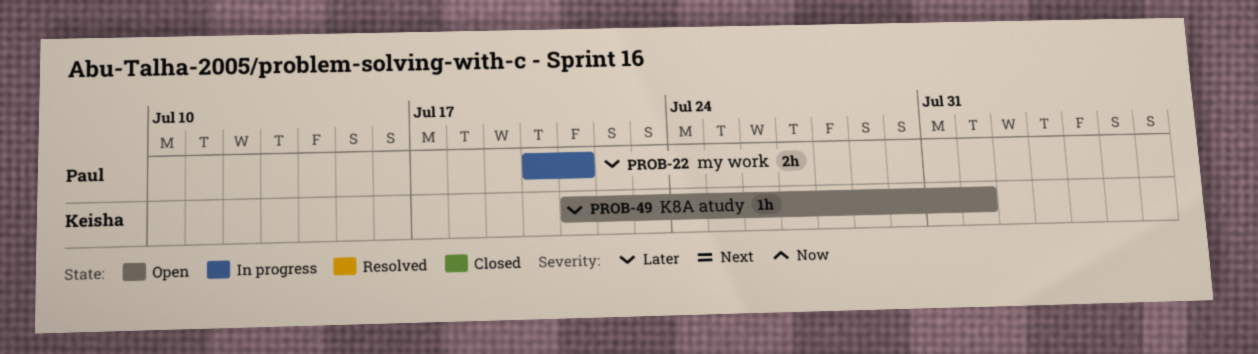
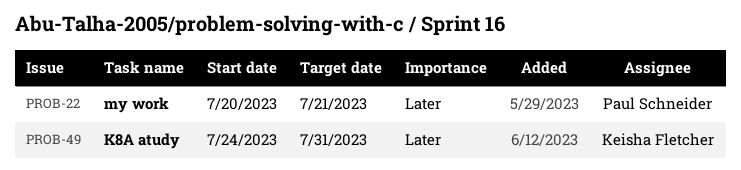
PROB-49, start: Jul 21 -> Jul 24
PROB-49, due: Aug 1 -> Jul 31

